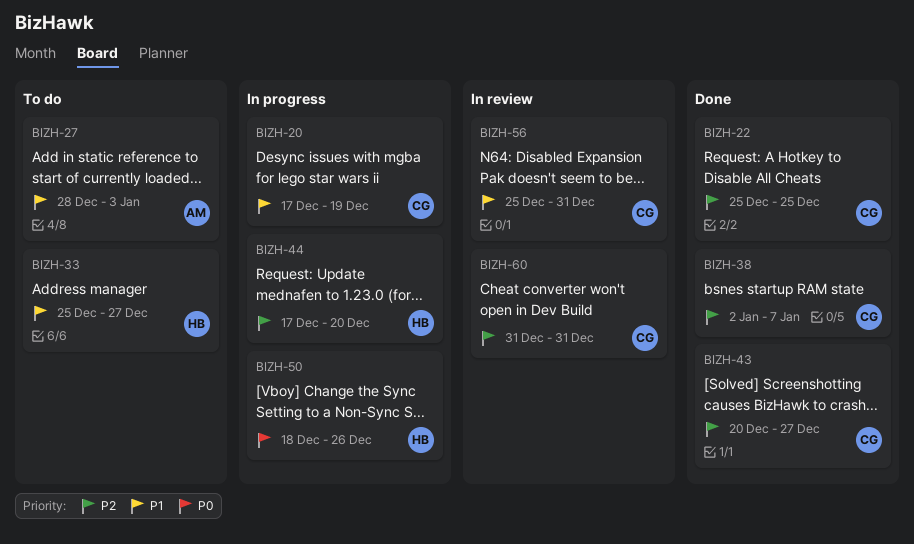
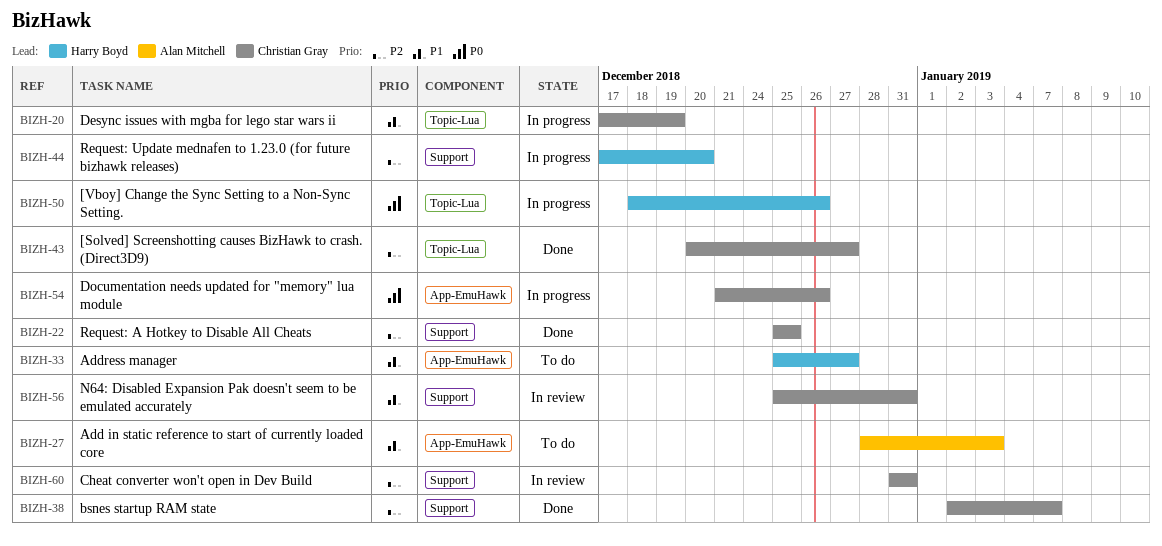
BIZH-54: none -> present

